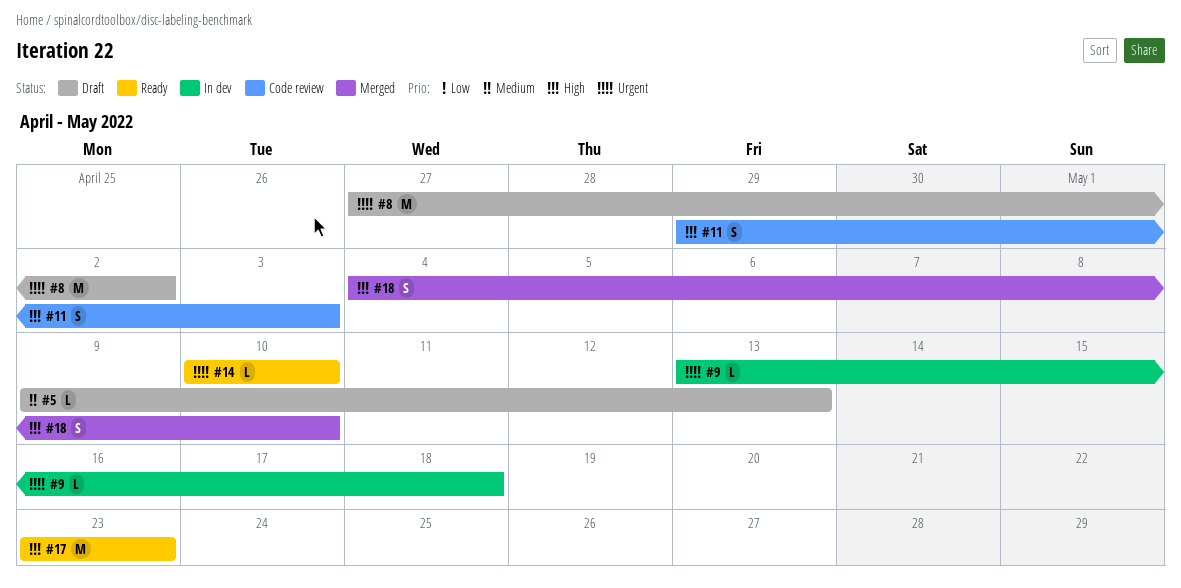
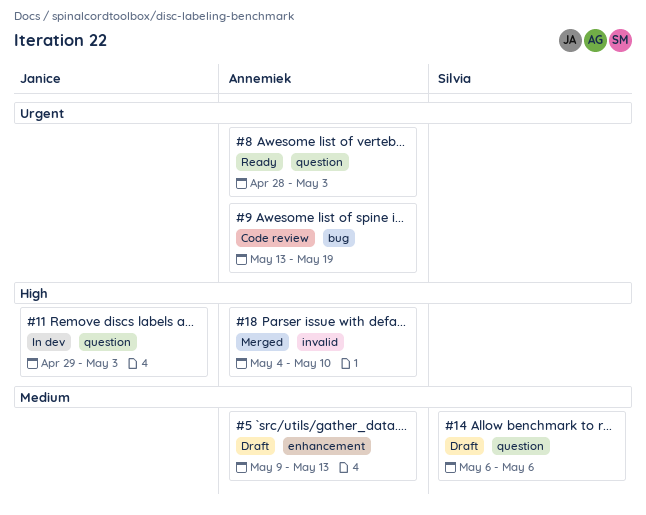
#8, status: Draft -> Ready
#8, start: Apr 27 -> Apr 28
#8, due: May 2 -> May 3
#9, status: In dev -> Code review
#9, due: May 18 -> May 19
#11, status: Code review -> In dev
#14, status: Ready -> Draft
#14, priority: Urgent -> Medium
#14, start: May 10 -> May 6
#14, due: May 10 -> May 6
#17: present -> none

